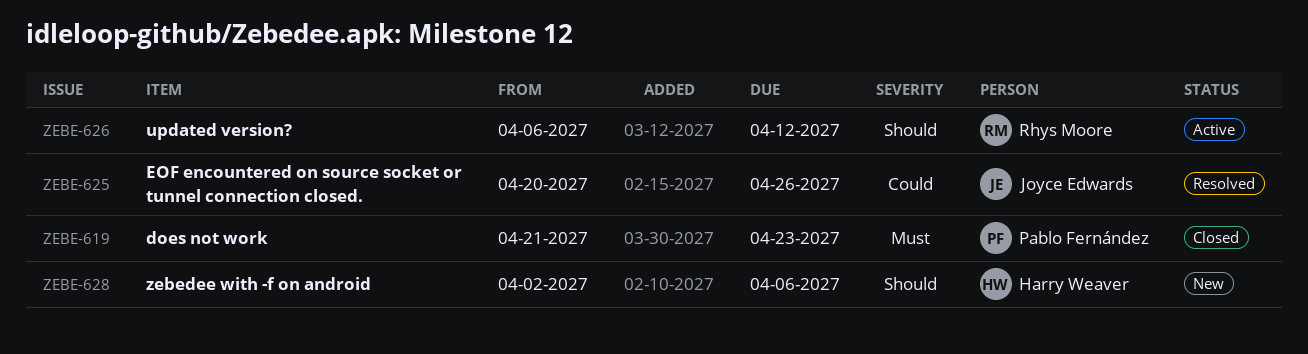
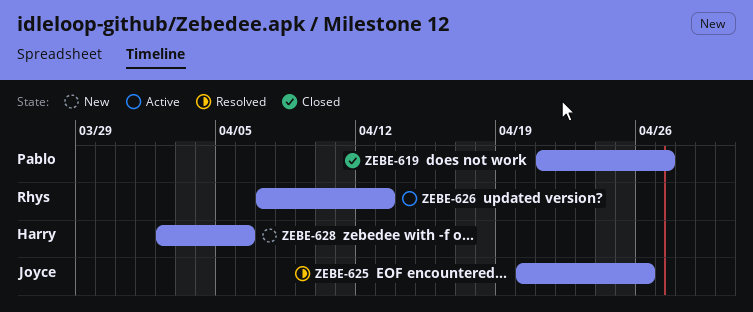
ZEBE-619, due: Apr 23 -> Apr 27
ZEBE-626, start: Apr 6 -> Apr 7
ZEBE-626, due: Apr 12 -> Apr 13

